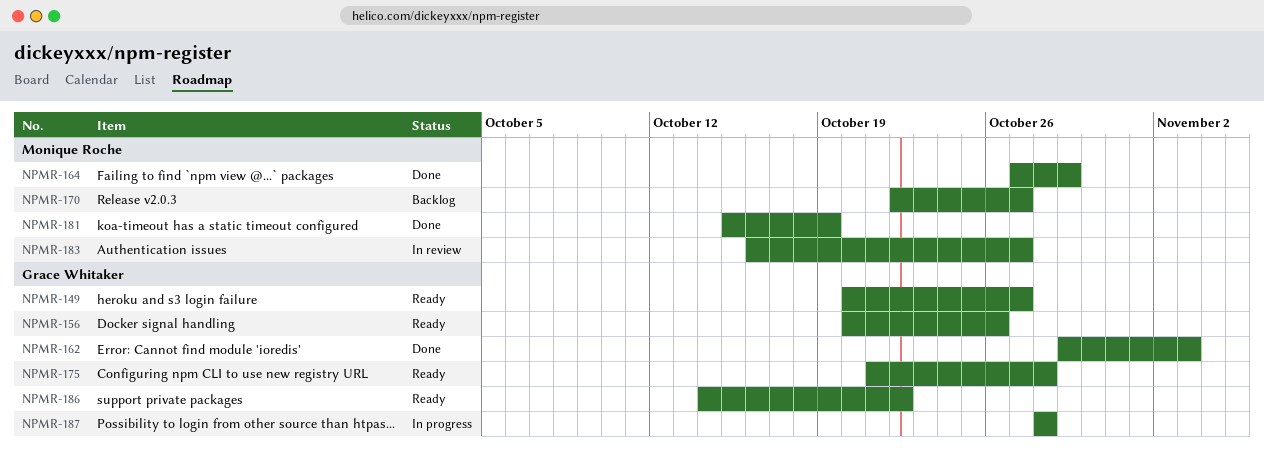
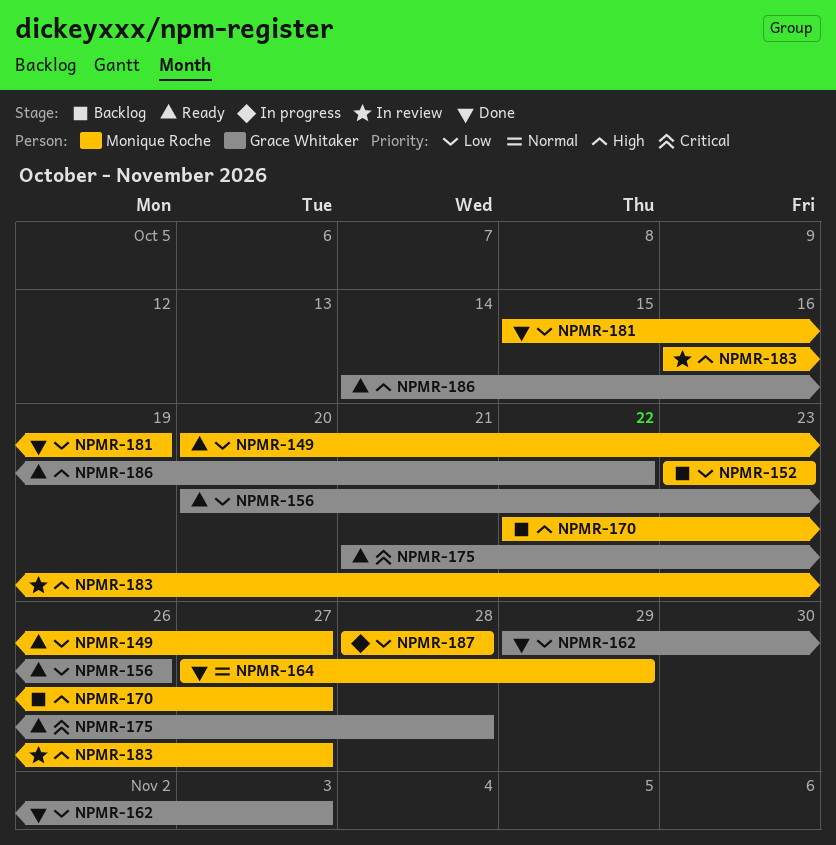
NPMR-149, owner: Grace Whitaker -> Monique Roche
NPMR-152: none -> present
NPMR-187, owner: Grace Whitaker -> Monique Roche

